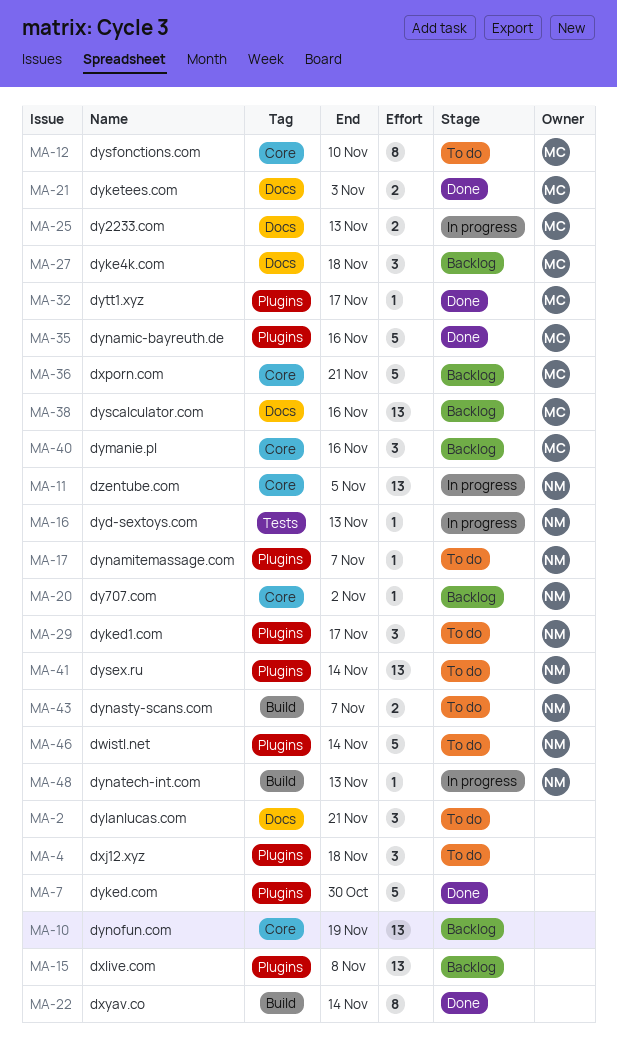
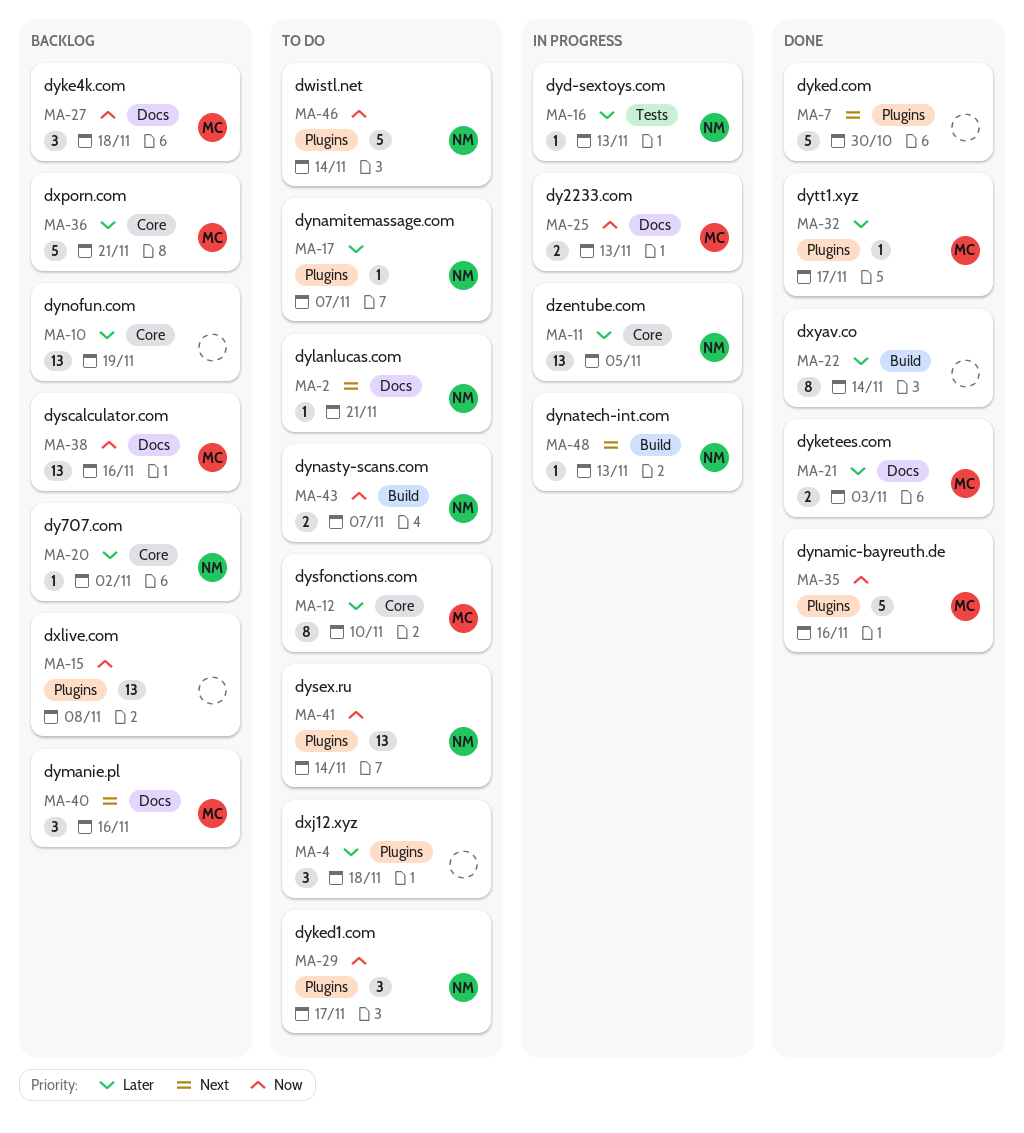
MA-2, owner: none -> NM
MA-2, estimate: 3 -> 1
MA-40, label: Core -> Docs

